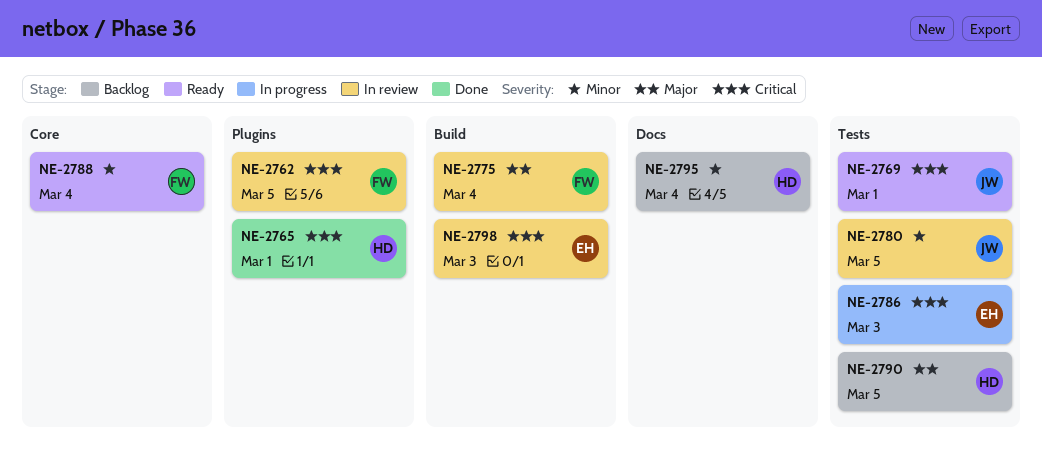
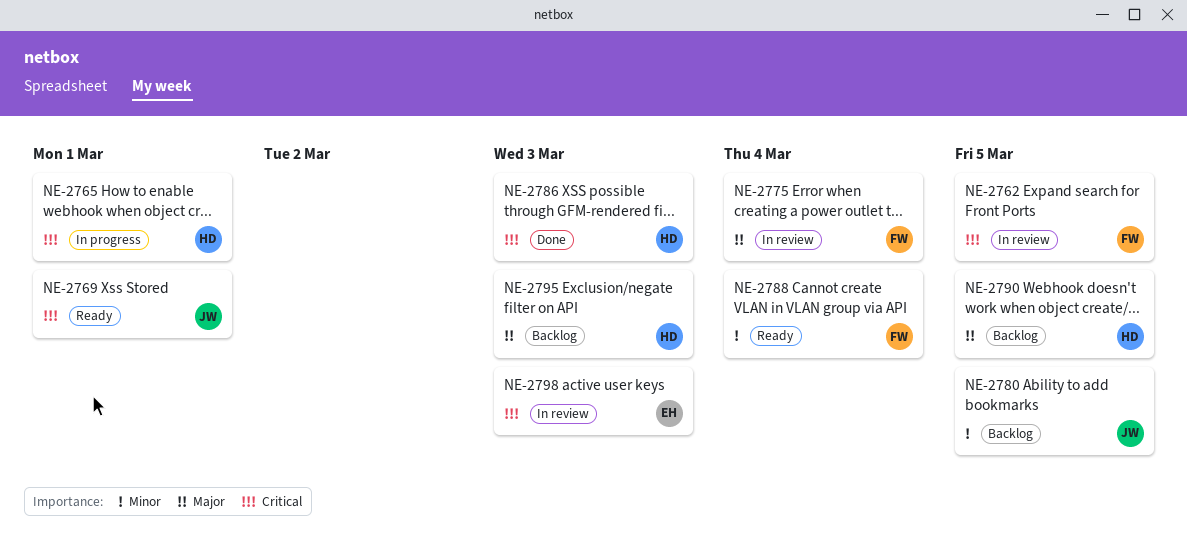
NE-2765, status: Done -> In progress
NE-2780, status: In review -> Backlog
NE-2786, status: In progress -> Done
NE-2786, owner: EH -> HD
NE-2795, priority: Minor -> Major
NE-2795, due: Mar 4 -> Mar 3

